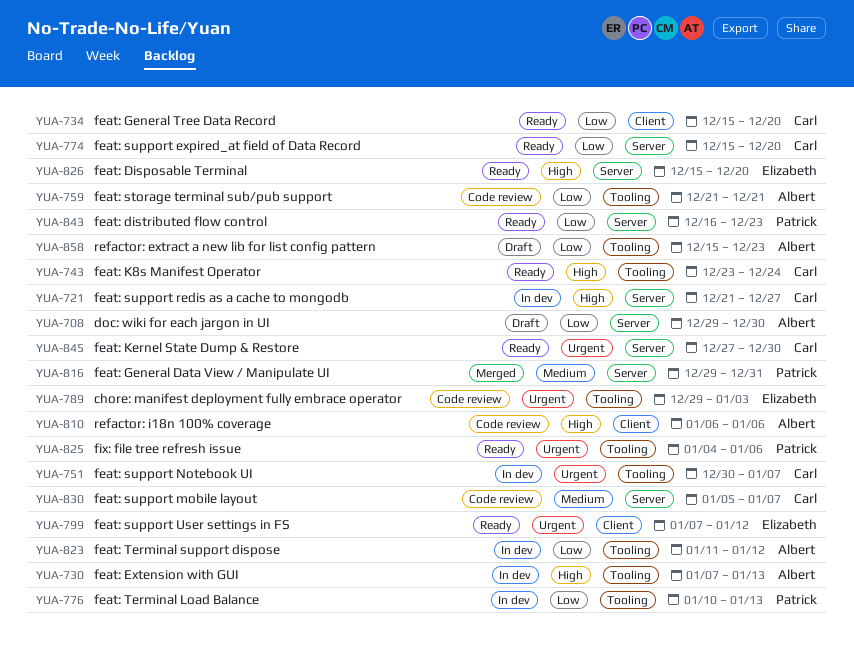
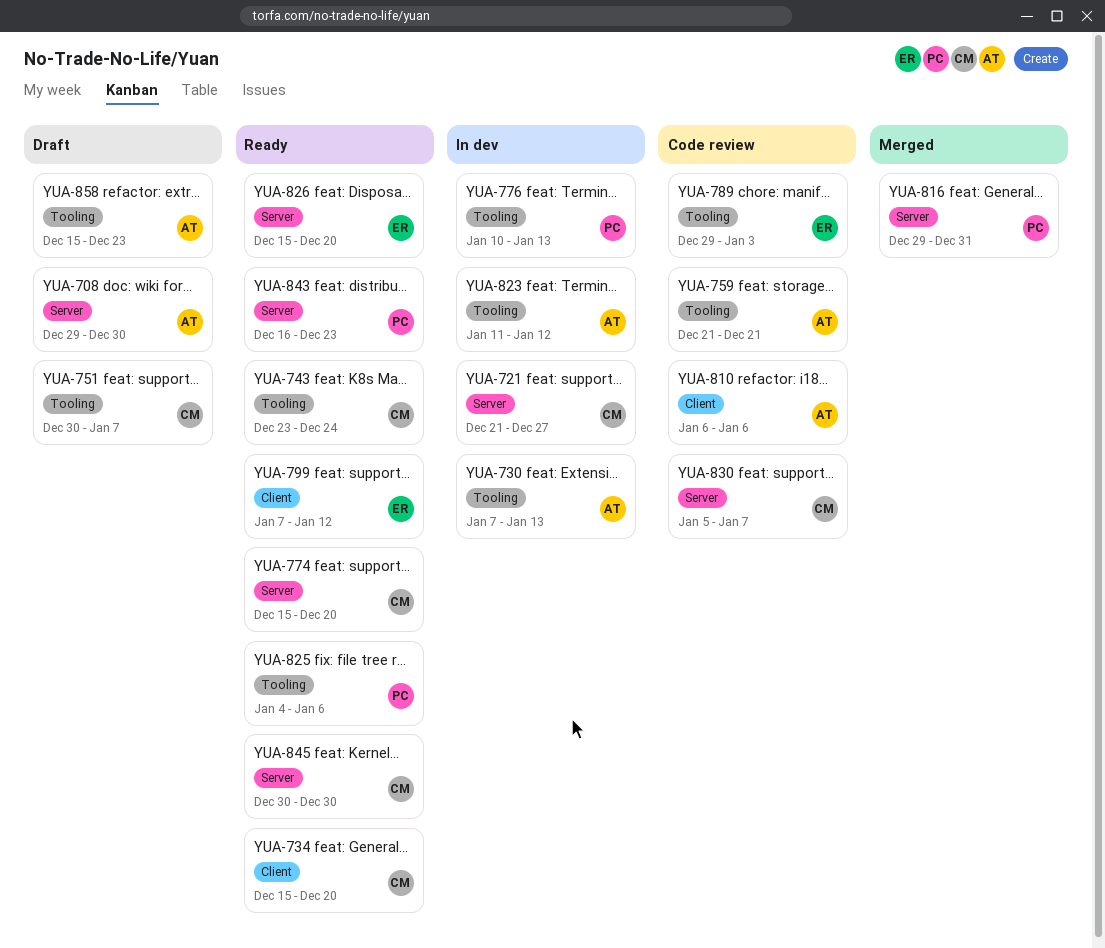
YUA-751, status: In dev -> Draft
YUA-845, start: Dec 27 -> Dec 30

